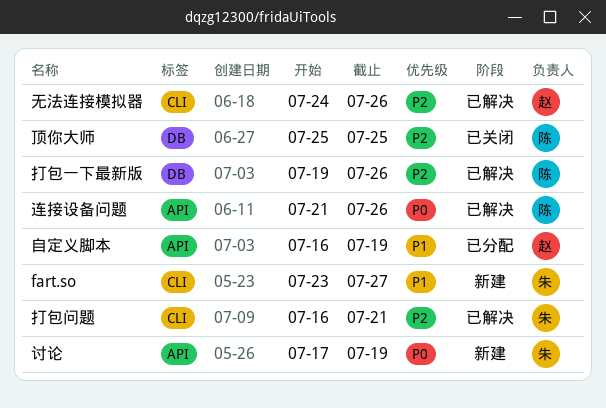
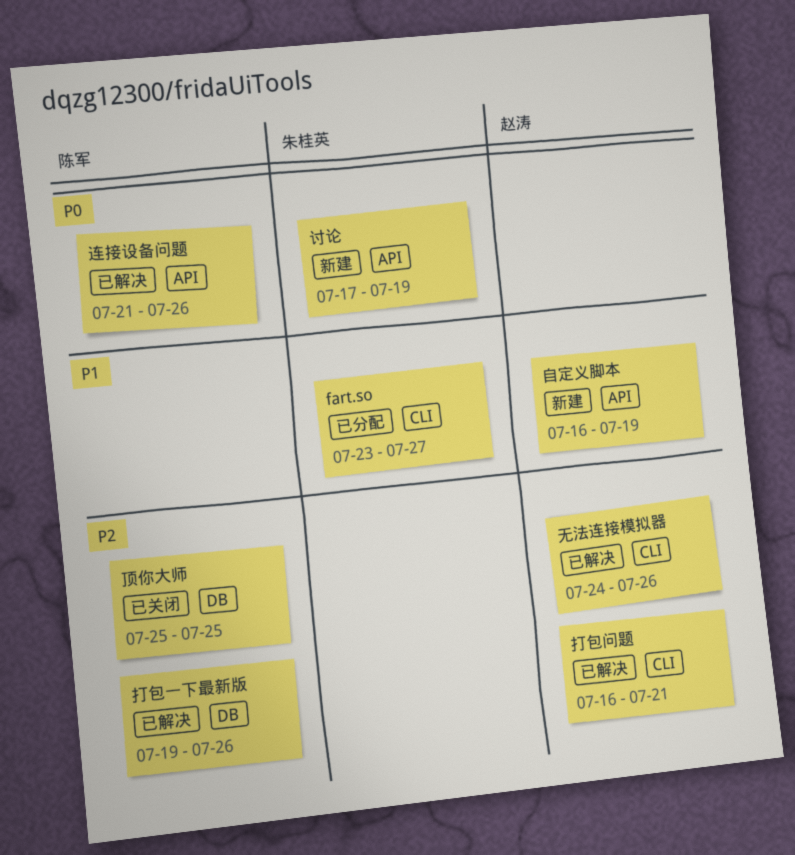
fart.so, status: 新建 -> 已分配
打包问题, owner: 朱桂英 -> 赵涛
自定义脚本, status: 已分配 -> 新建

